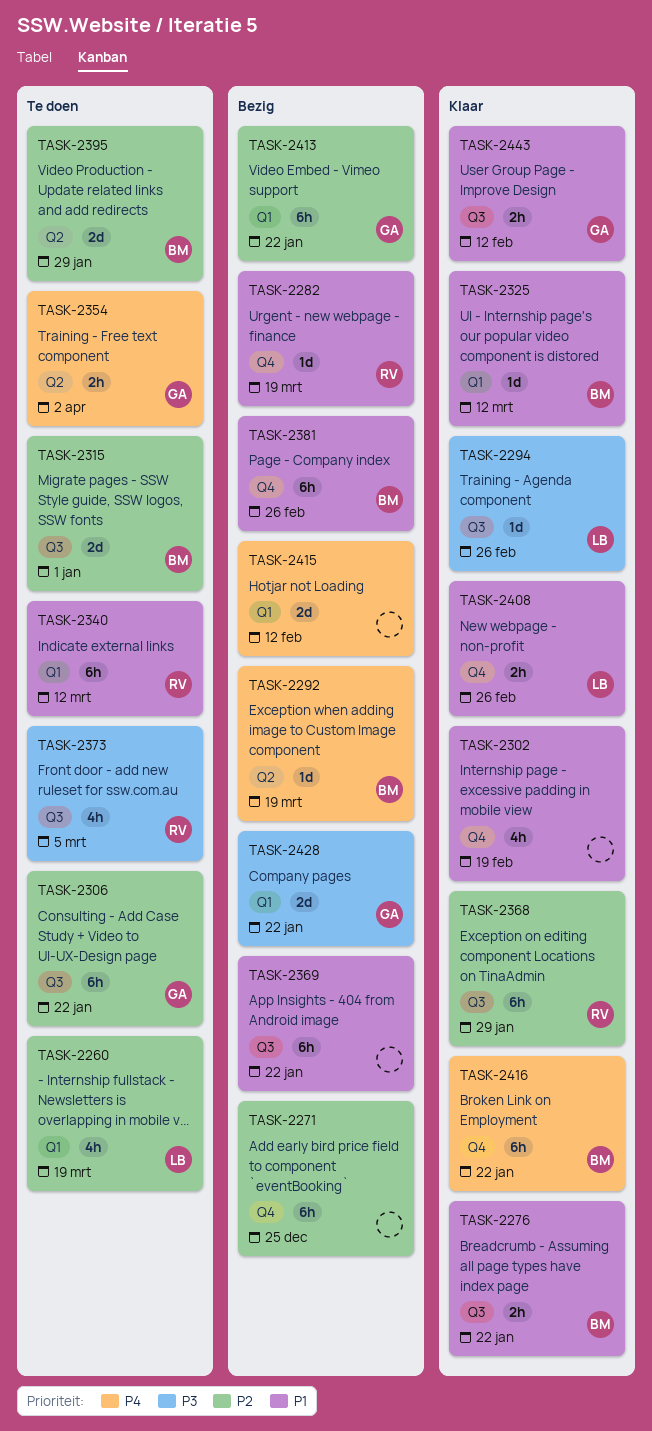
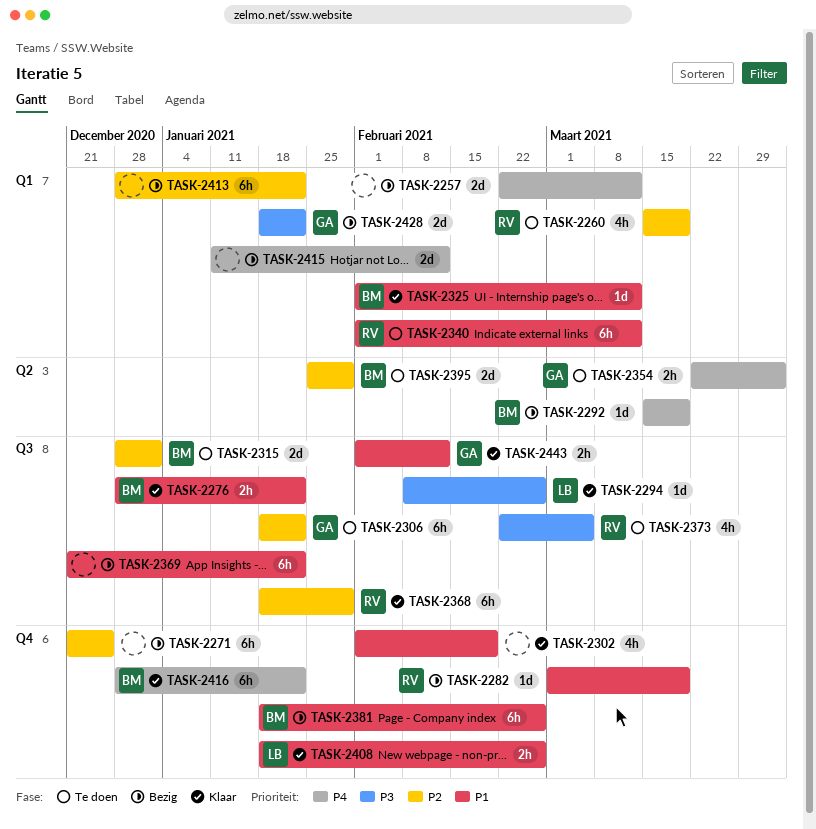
TASK-2257: none -> present
TASK-2260, owner: LB -> RV
TASK-2413, owner: GA -> none

